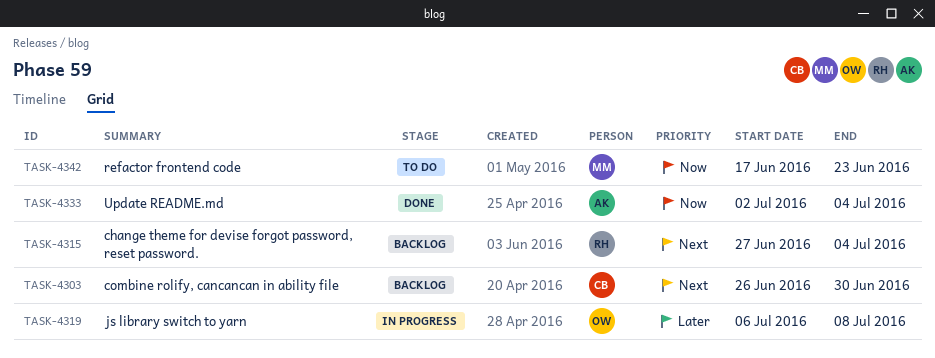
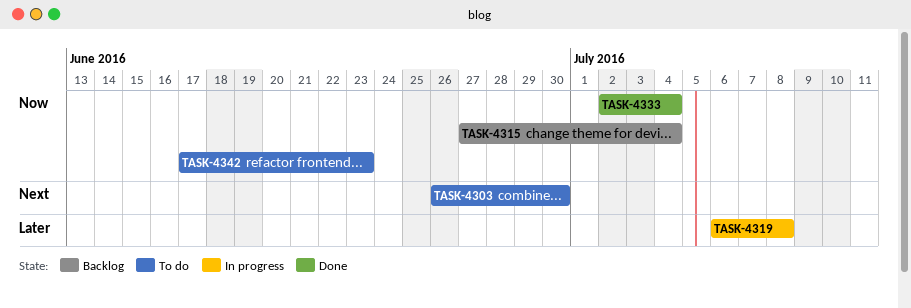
TASK-4303, status: Backlog -> To do
TASK-4315, priority: Next -> Now

